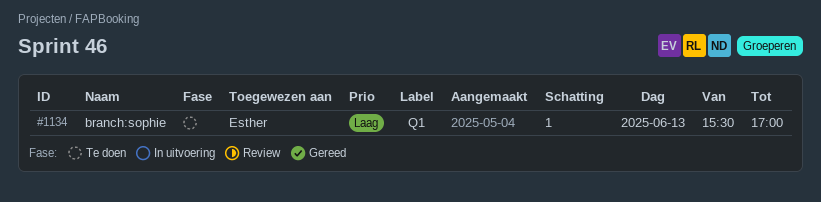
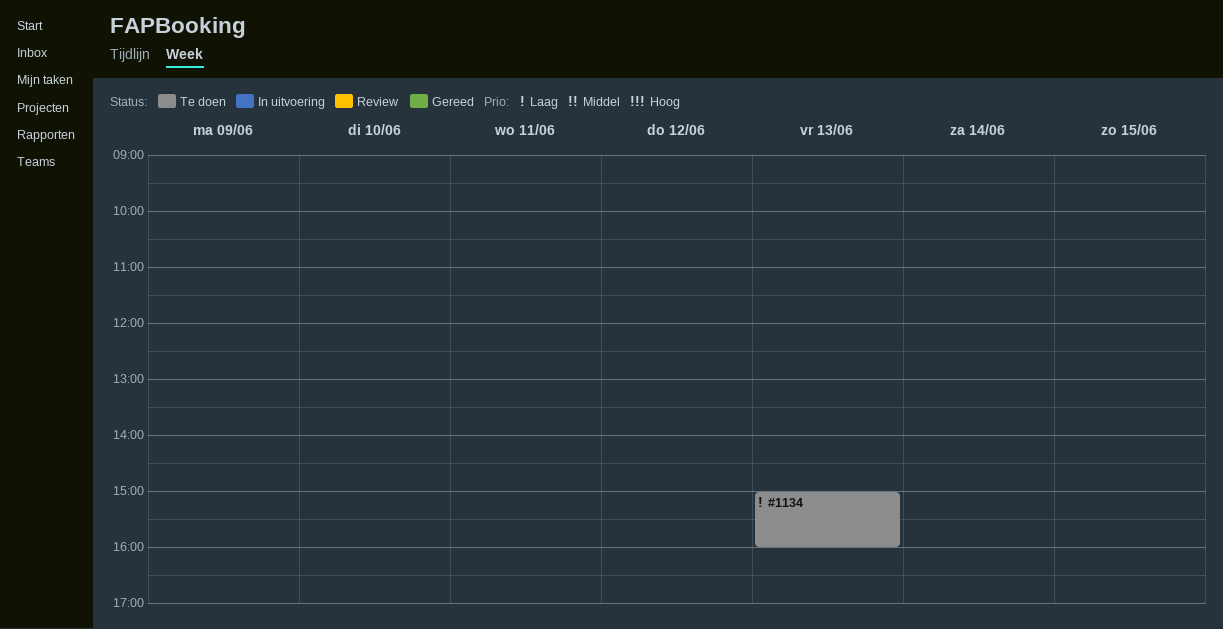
#1134, begins: 15:30 -> 15:00
#1134, ends: 17:00 -> 16:00

